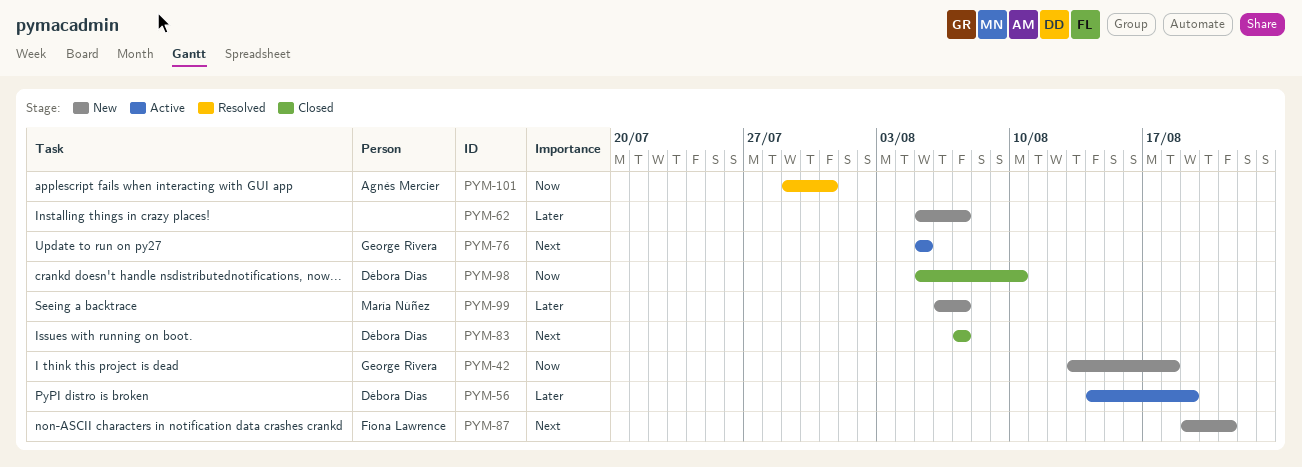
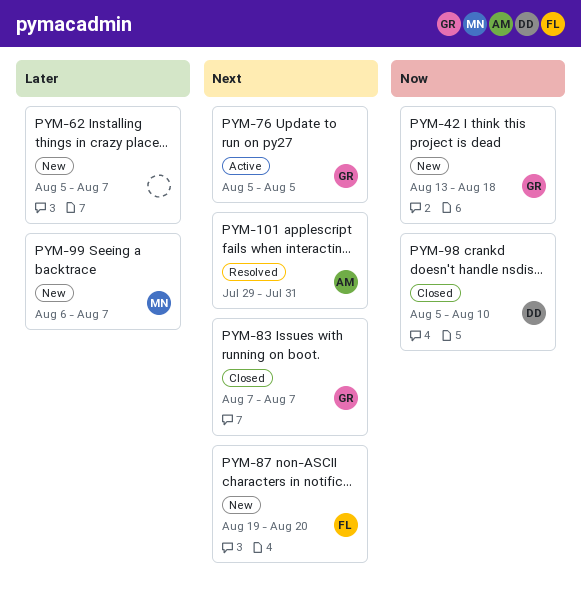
PYM-56: present -> none
PYM-83, owner: Débora Dias -> George Rivera
PYM-87, due: Aug 21 -> Aug 20
PYM-101, priority: Now -> Next

